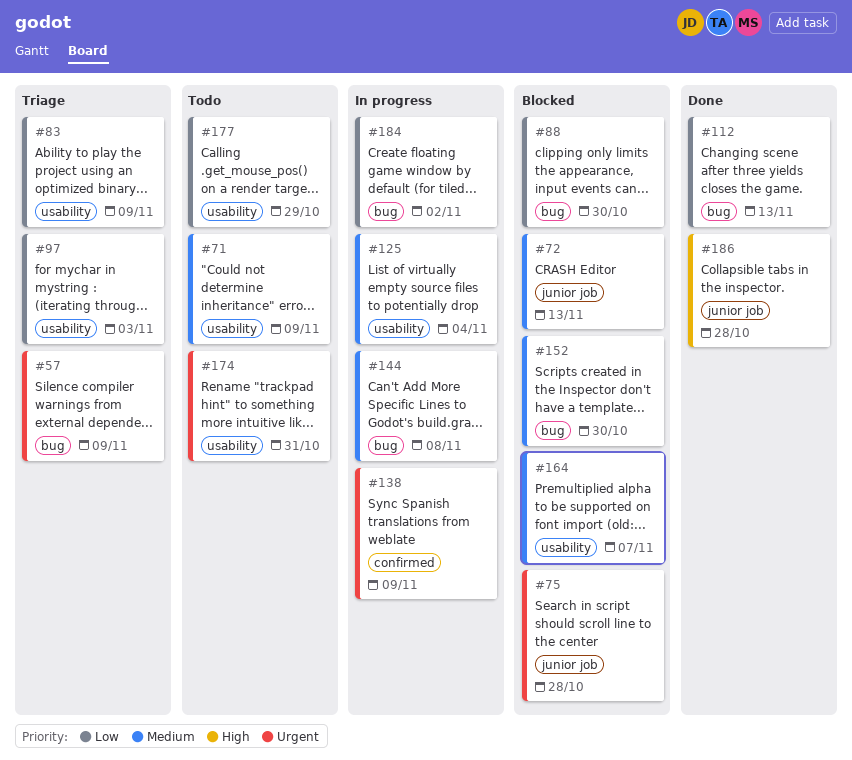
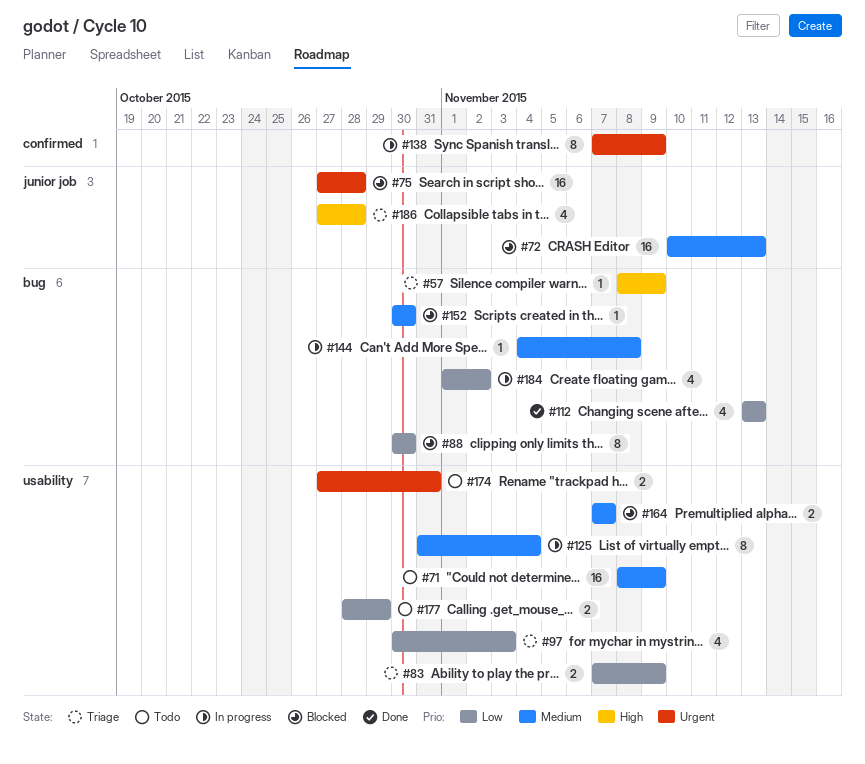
#57, priority: Urgent -> High
#186, status: Done -> Triage

